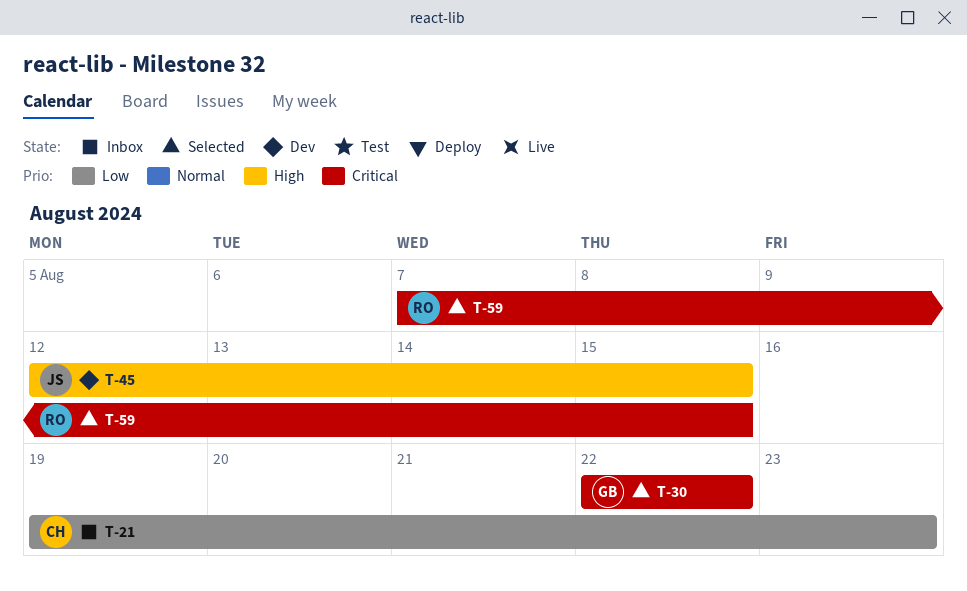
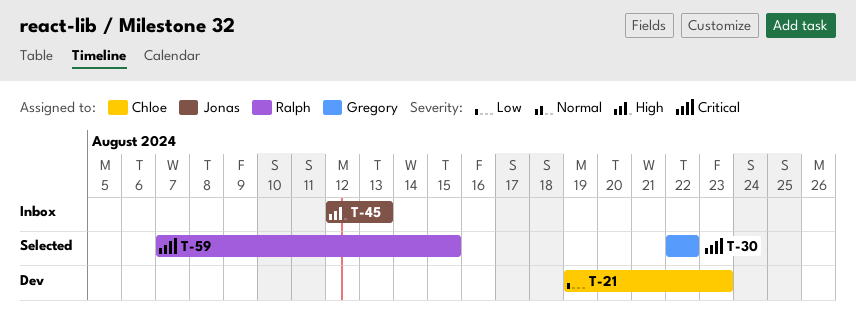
T-21, status: Inbox -> Dev
T-45, status: Dev -> Inbox
T-45, due: Aug 15 -> Aug 13

